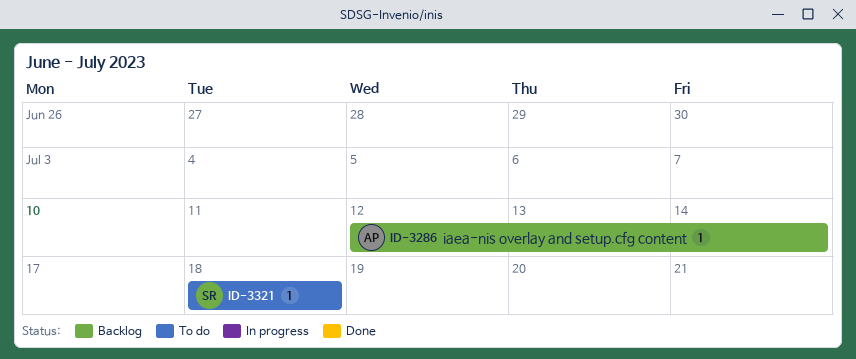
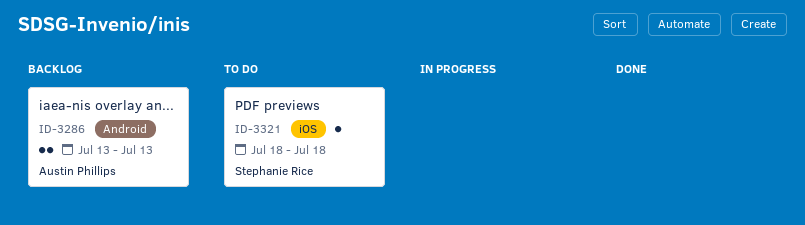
ID-3286, estimate: 1 -> 2
ID-3286, start: Jul 12 -> Jul 13
ID-3286, due: Jul 14 -> Jul 13

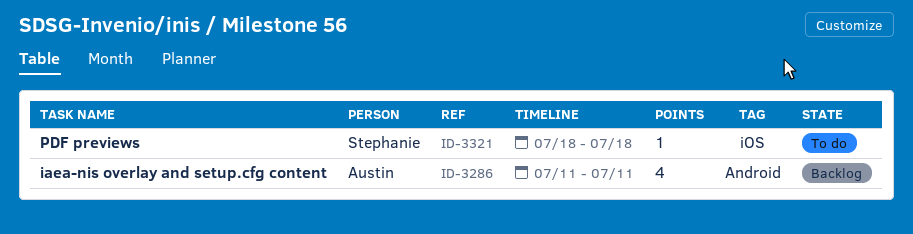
ID-3286, estimate: 2 -> 4
ID-3286, start: Jul 13 -> Jul 11
ID-3286, due: Jul 13 -> Jul 11

